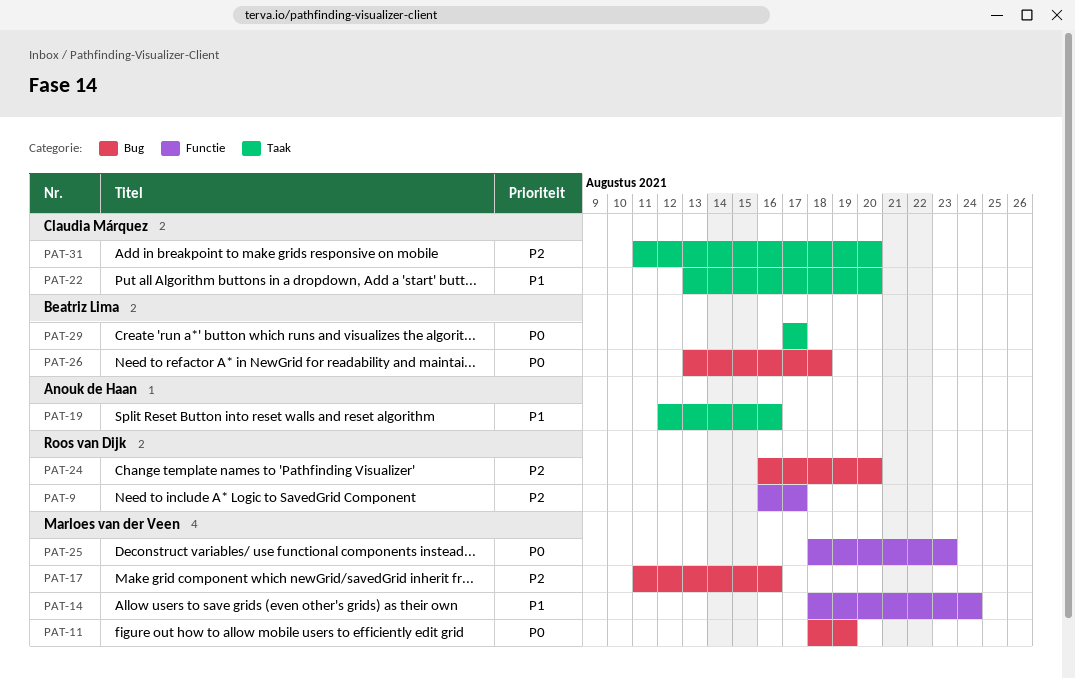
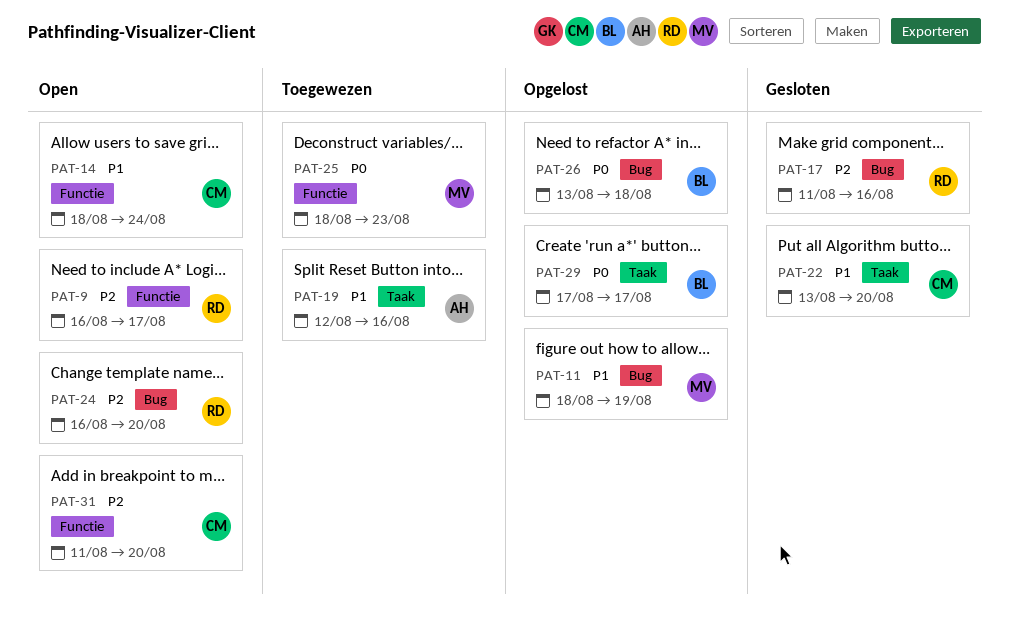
PAT-11, priority: P0 -> P1
PAT-14, owner: Marloes van der Veen -> Claudia Márquez
PAT-17, owner: Marloes van der Veen -> Roos van Dijk
PAT-31, label: Taak -> Functie

